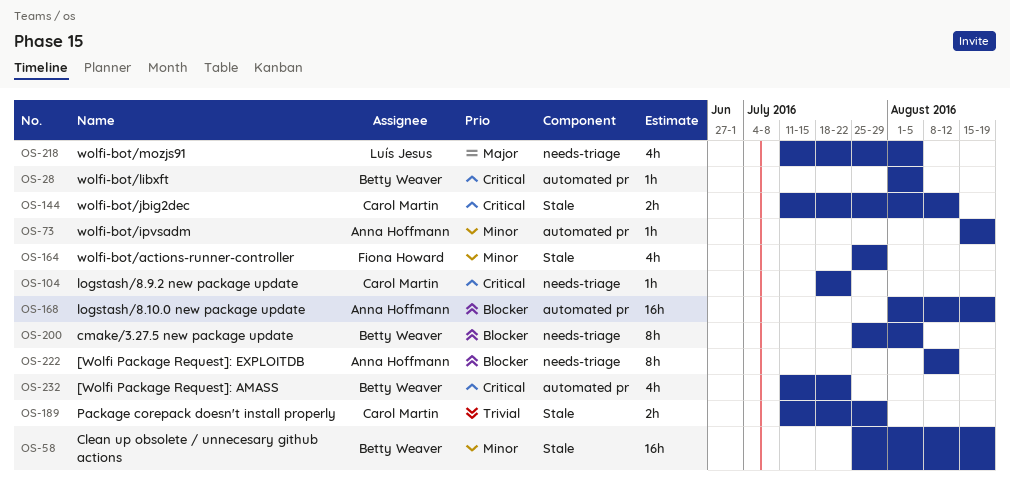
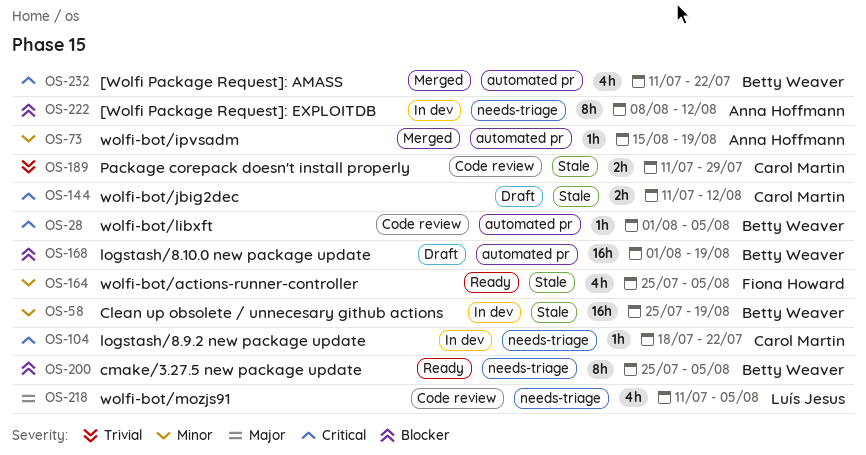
OS-164, due: Jul 29 -> Aug 5
OS-168, owner: Anna Hoffmann -> Betty Weaver

